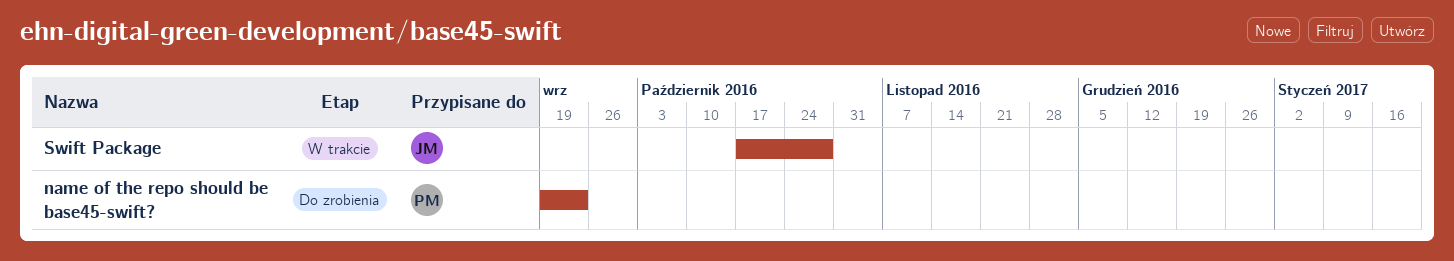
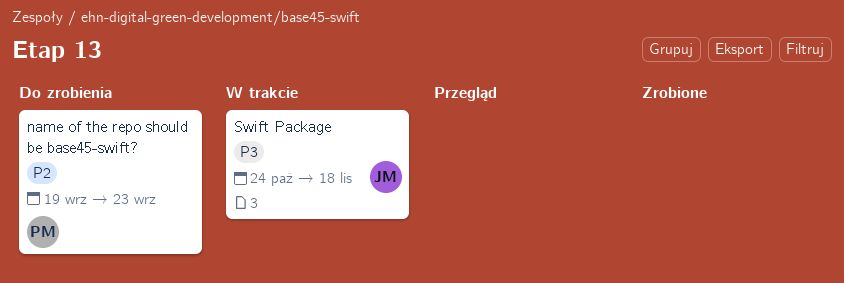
Swift Package, start: Oct 17 -> Oct 24
Swift Package, due: Oct 28 -> Nov 18

